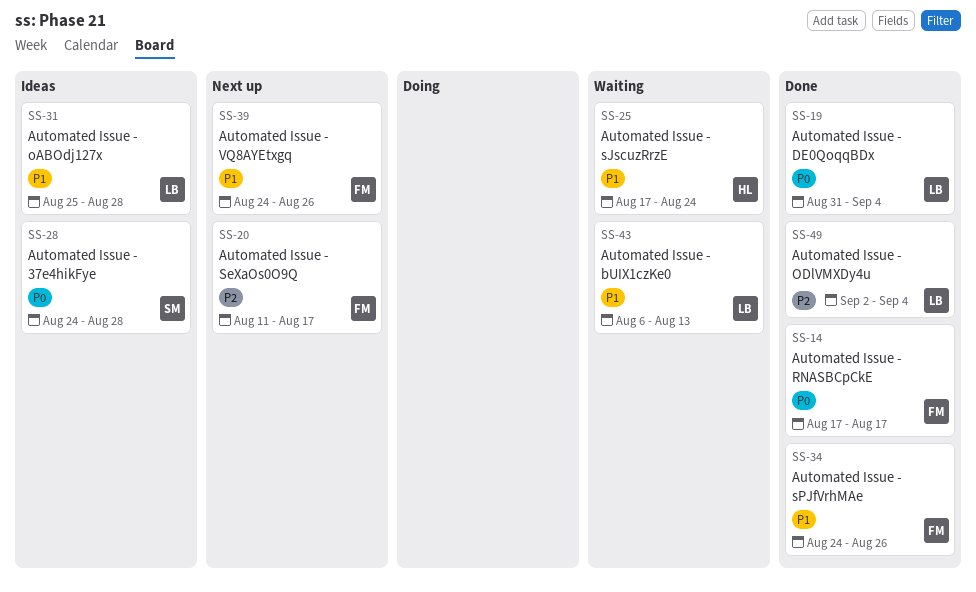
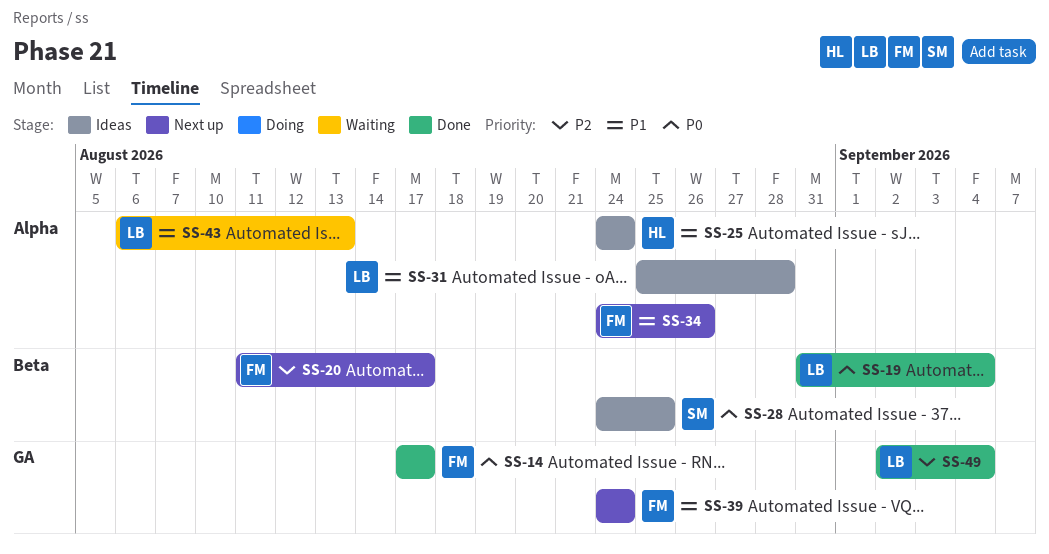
SS-25, status: Waiting -> Ideas
SS-25, start: Aug 17 -> Aug 24
SS-28, due: Aug 28 -> Aug 25
SS-34, status: Done -> Next up
SS-39, due: Aug 26 -> Aug 24

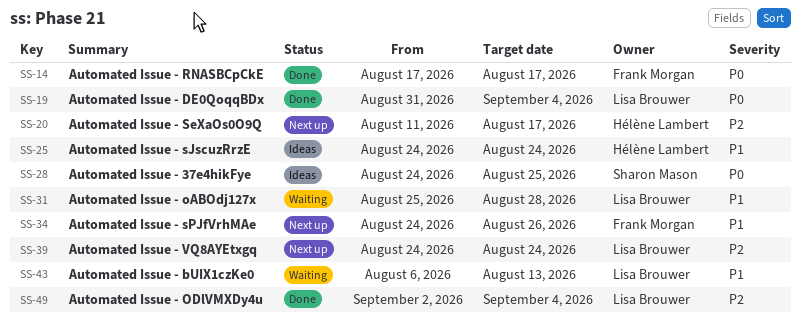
SS-20, owner: Frank Morgan -> Hélène Lambert
SS-31, status: Ideas -> Waiting
SS-39, owner: Frank Morgan -> Lisa Brouwer
SS-39, priority: P1 -> P2

